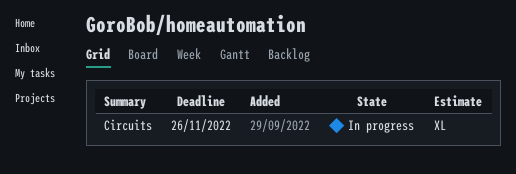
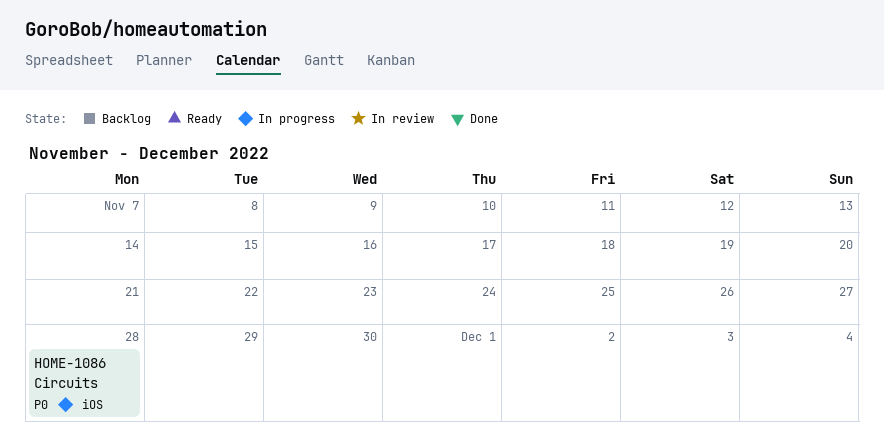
Circuits, due: Nov 26 -> Nov 28

